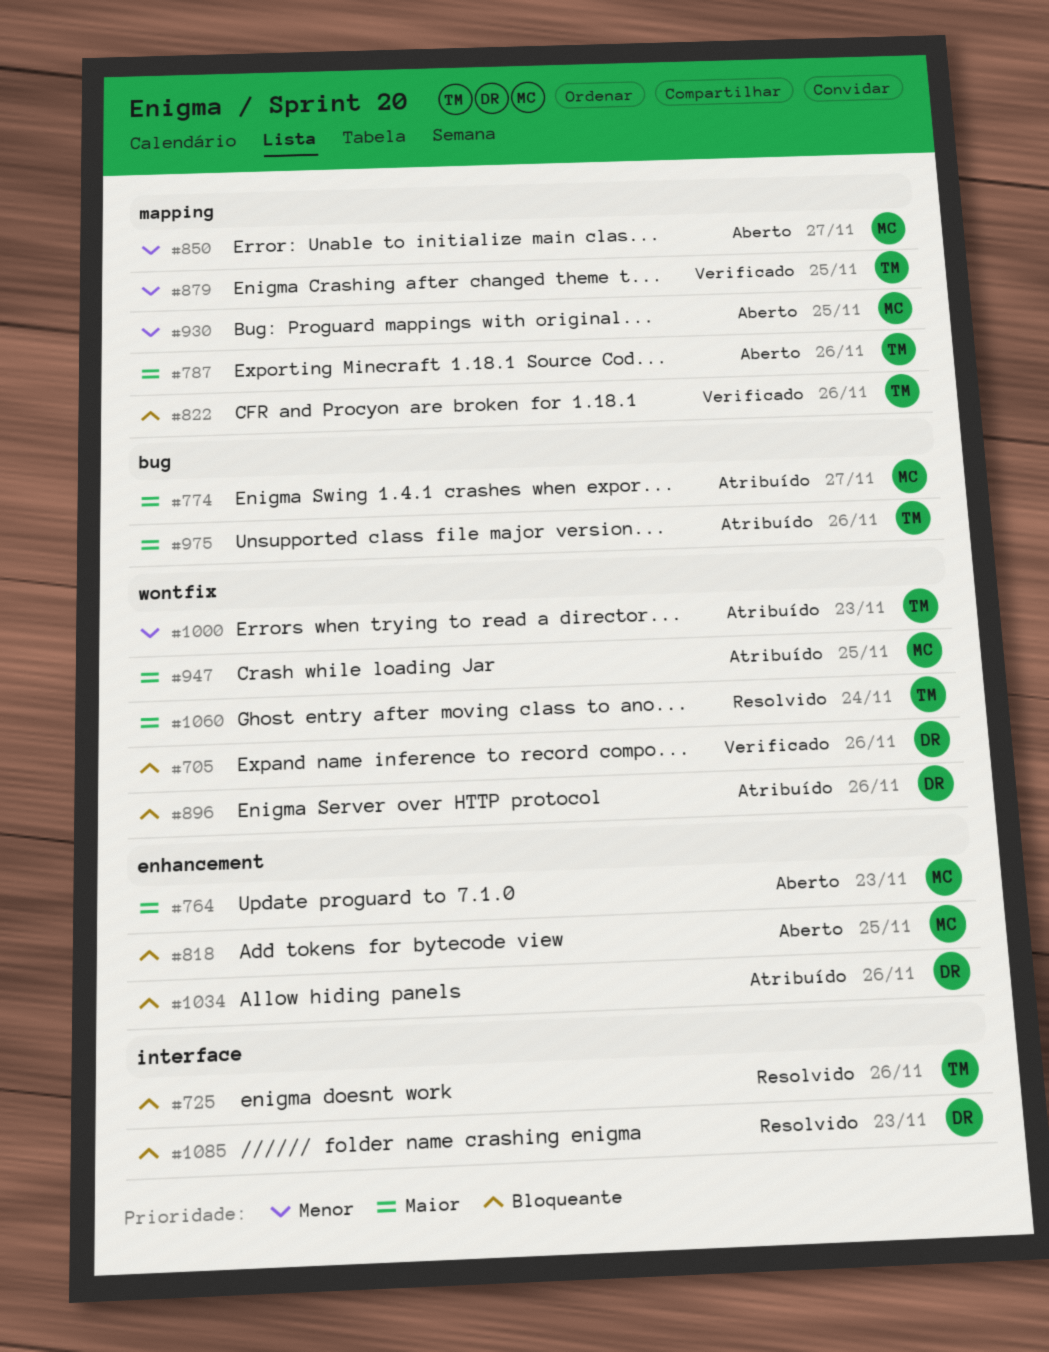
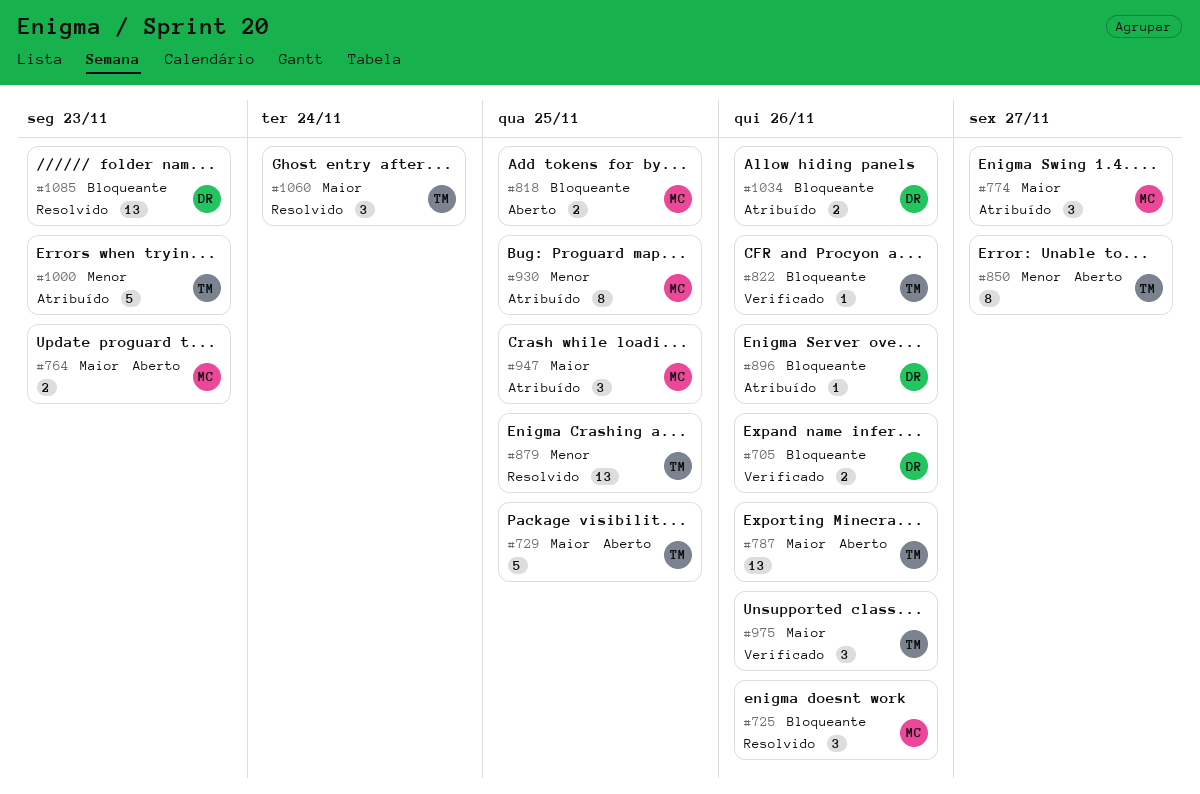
#725, owner: TM -> MC
#729: none -> present
#850, owner: MC -> TM
#879, status: Verificado -> Resolvido
#930, status: Aberto -> Atribuído
#975, status: Atribuído -> Verificado

